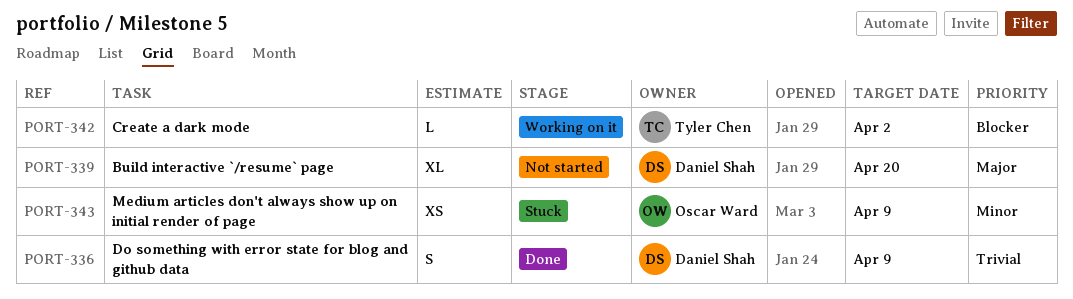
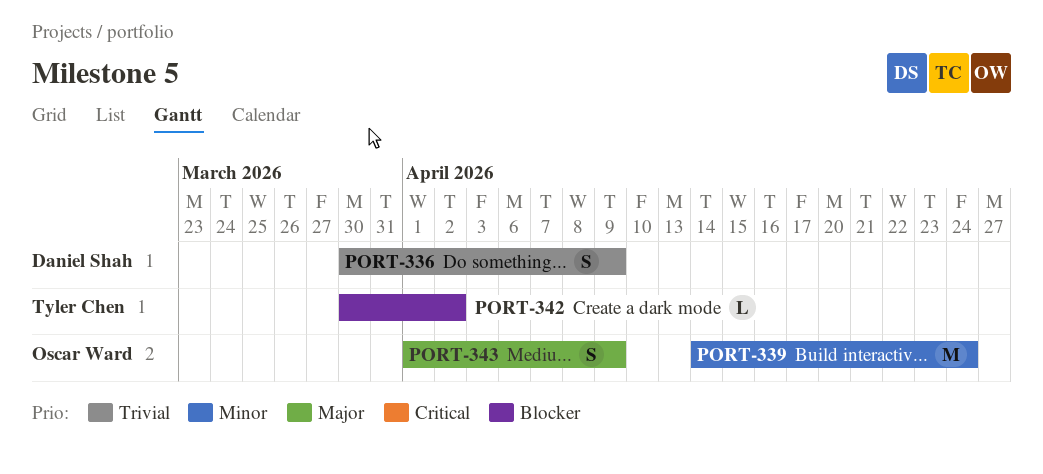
PORT-339, owner: Daniel Shah -> Oscar Ward
PORT-339, priority: Major -> Minor
PORT-339, estimate: XL -> M
PORT-339, due: Apr 20 -> Apr 24
PORT-343, priority: Minor -> Major
PORT-343, estimate: XS -> S

